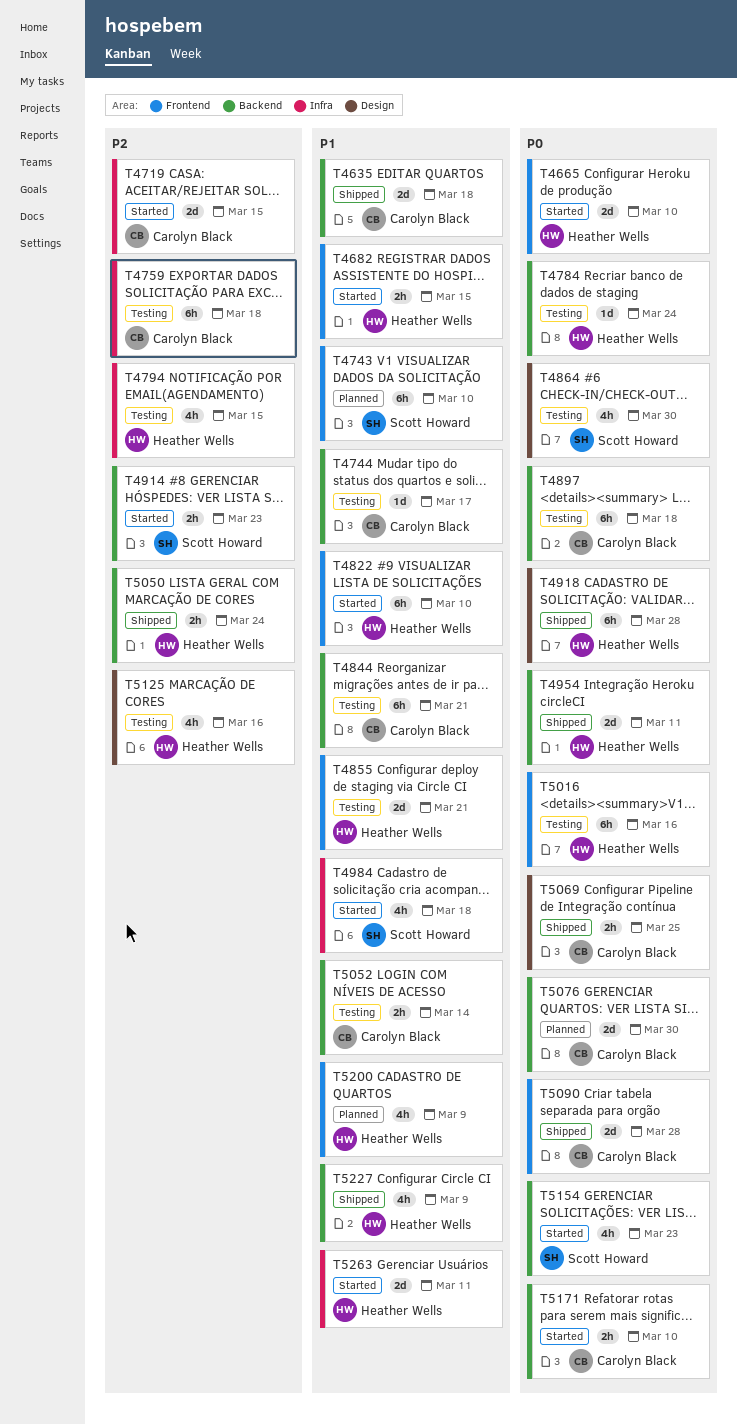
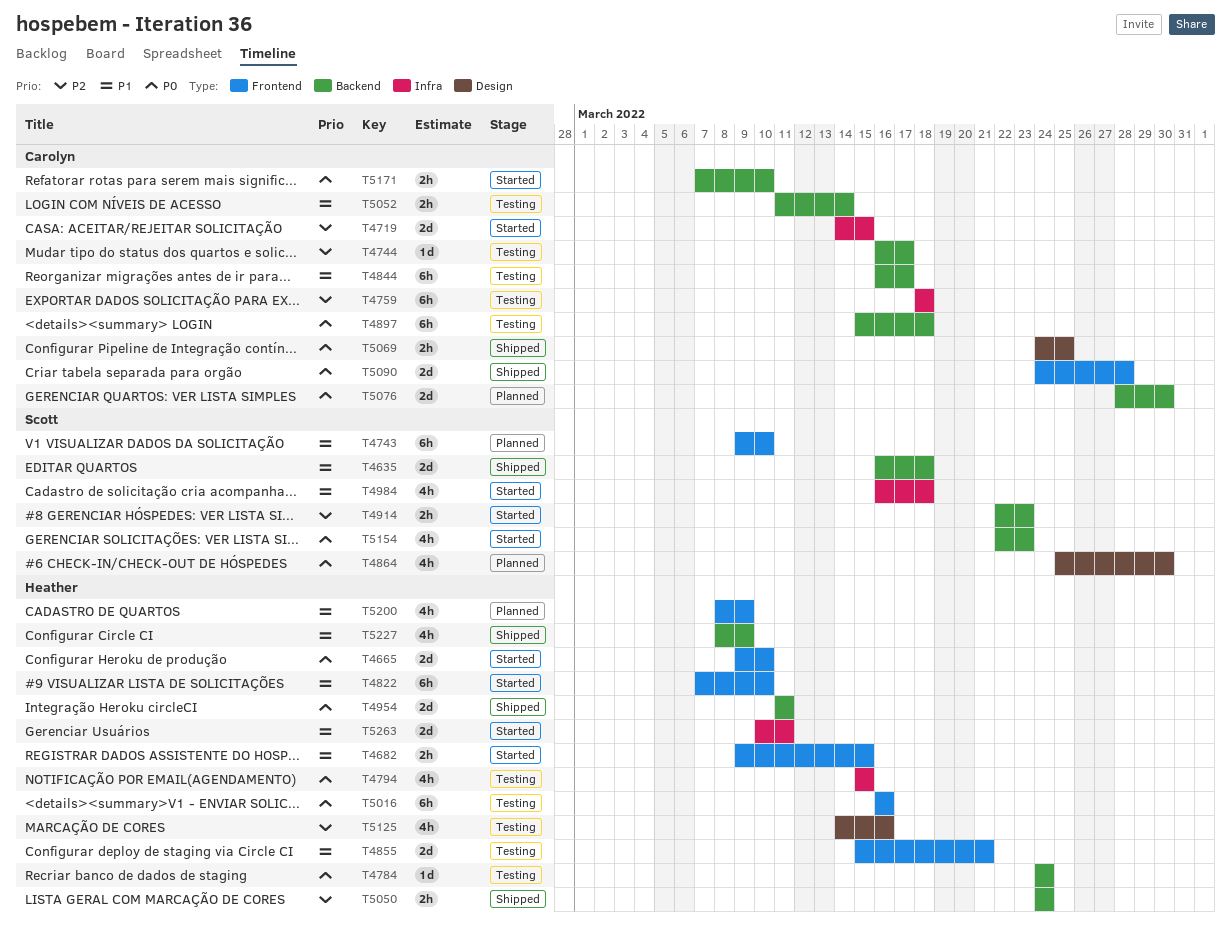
T4635, owner: Carolyn Black -> Scott Howard
T4744, priority: P1 -> P2
T4794, priority: P2 -> P0
T4844, due: Mar 21 -> Mar 17
T4864, status: Testing -> Planned
T4918: present -> none

